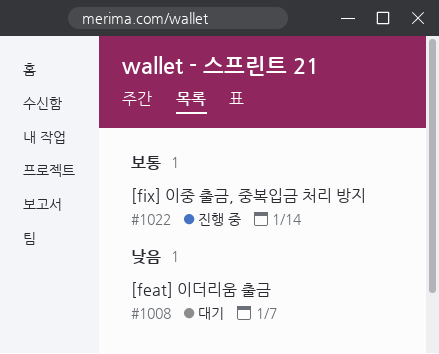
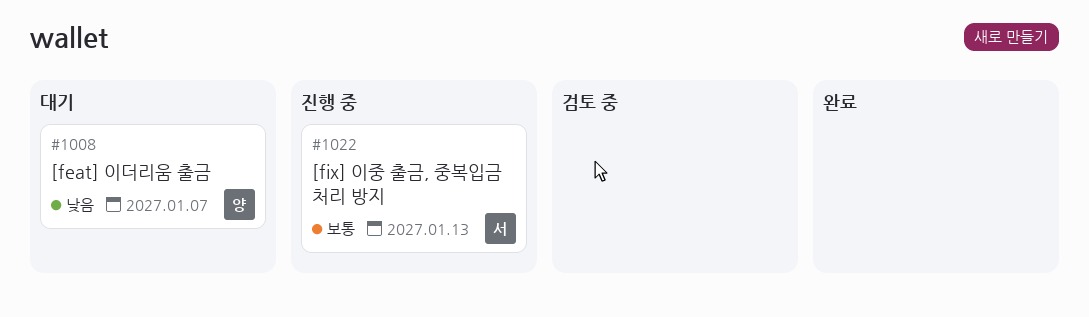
#1022, due: Jan 14 -> Jan 13

